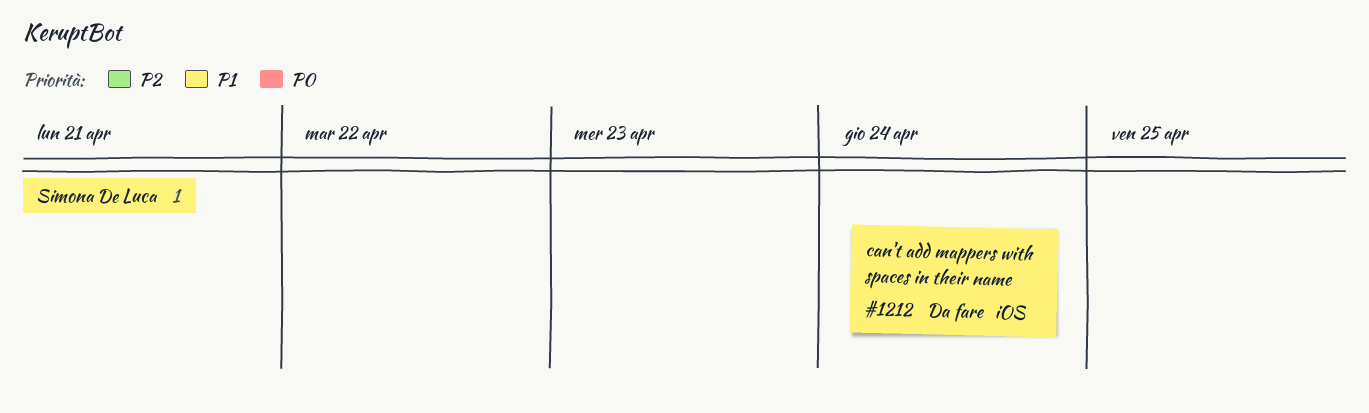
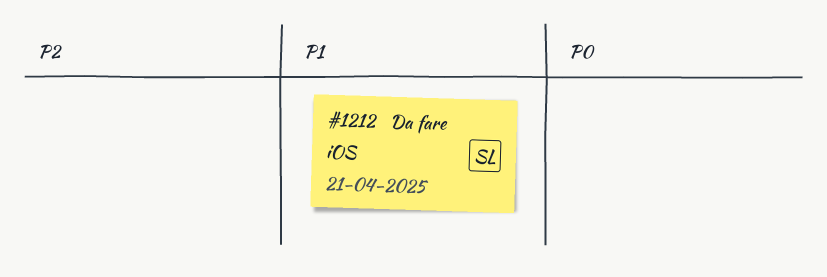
#1212, due: Apr 24 -> Apr 21

